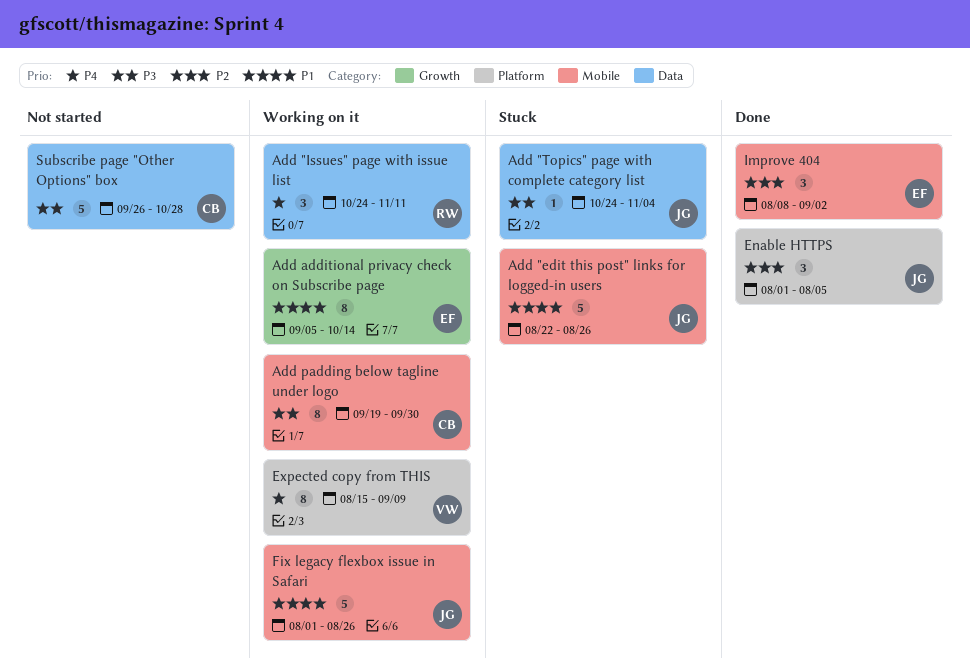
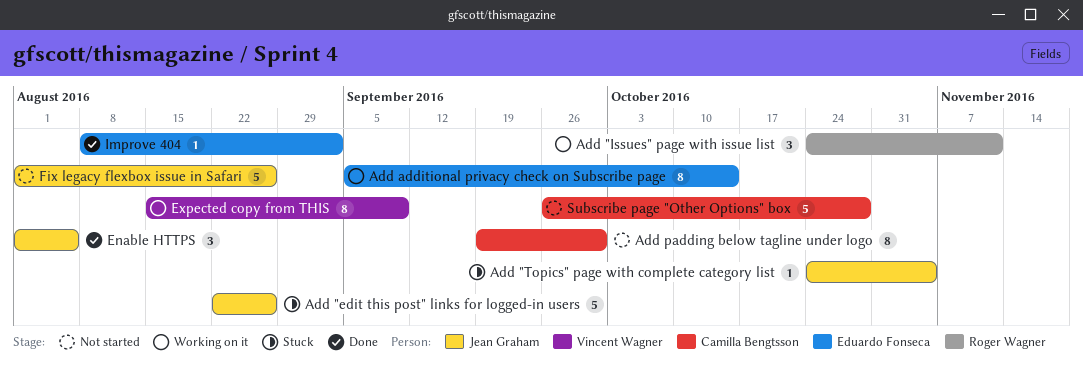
Add padding below tagline under logo, status: Working on it -> Not started
Fix legacy flexbox issue in Safari, status: Working on it -> Not started
Improve 404, estimate: 3 -> 1

